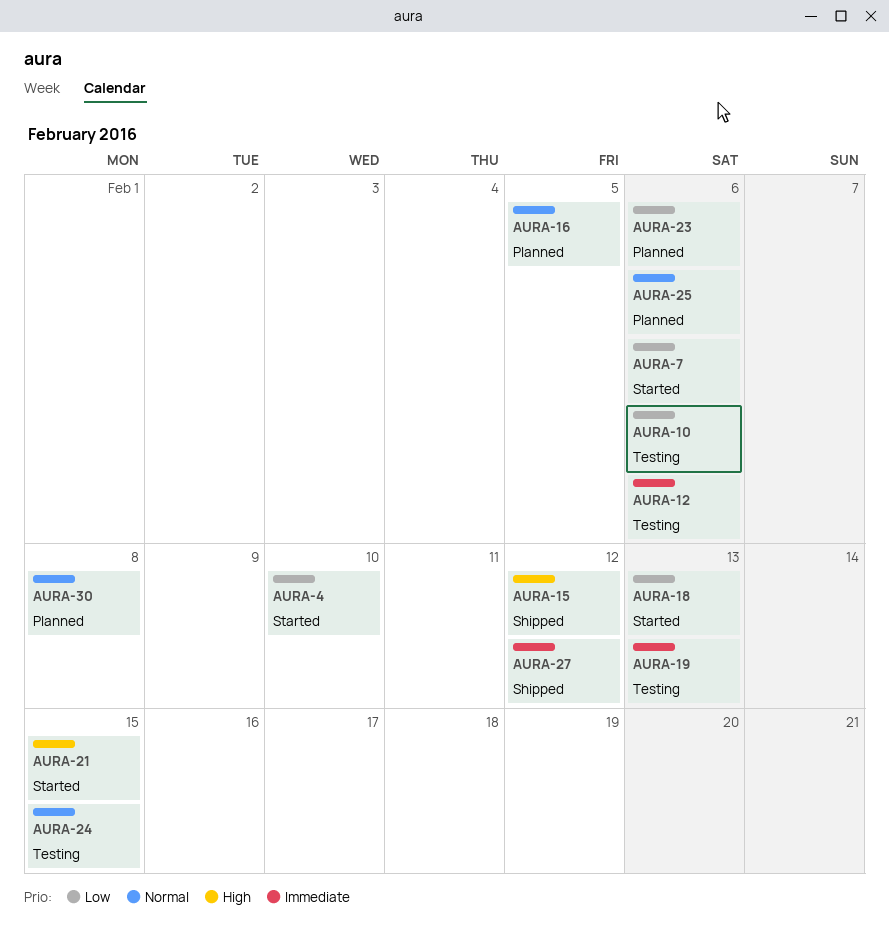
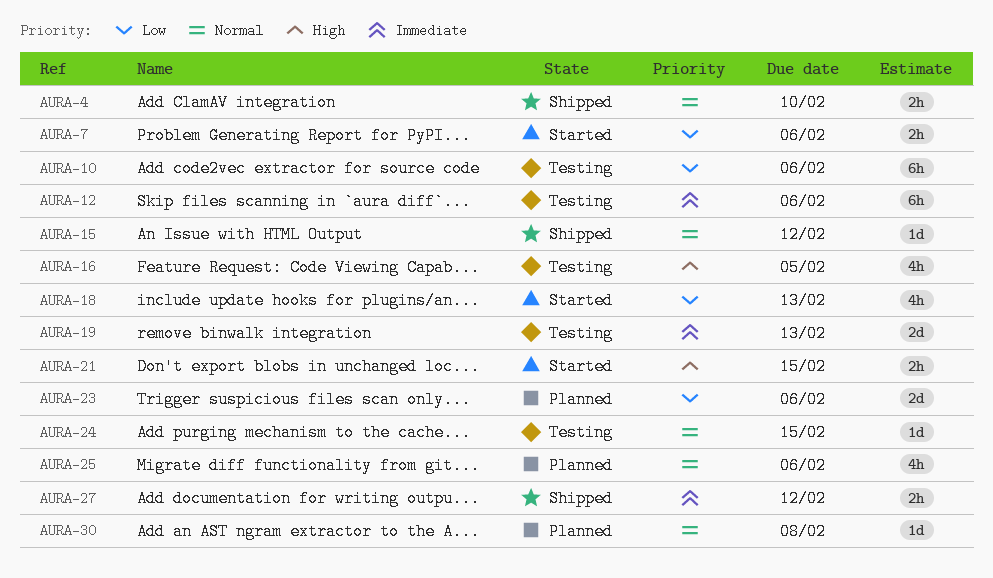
AURA-4, status: Started -> Shipped
AURA-4, priority: Low -> Normal
AURA-15, priority: High -> Normal
AURA-16, status: Planned -> Testing
AURA-16, priority: Normal -> High

